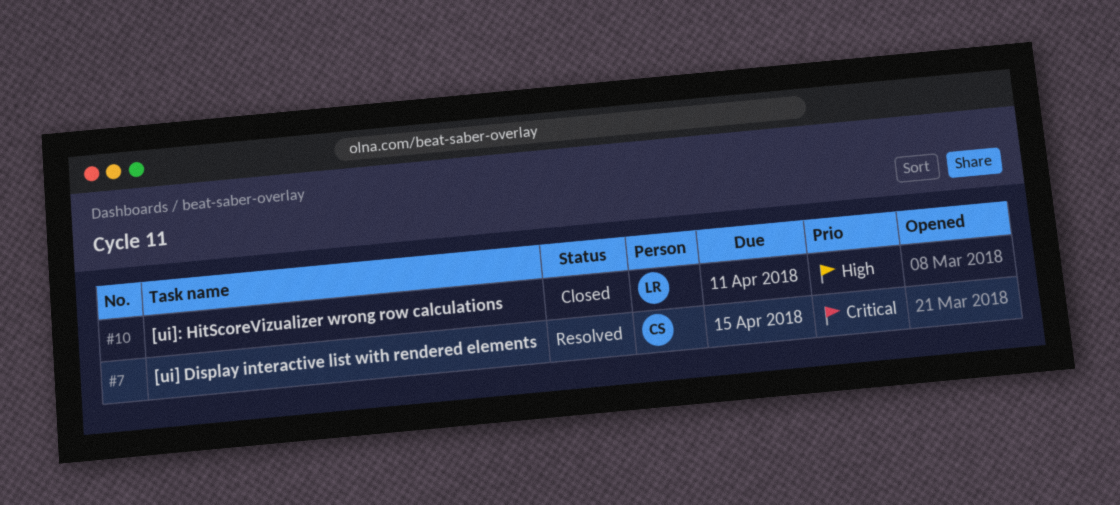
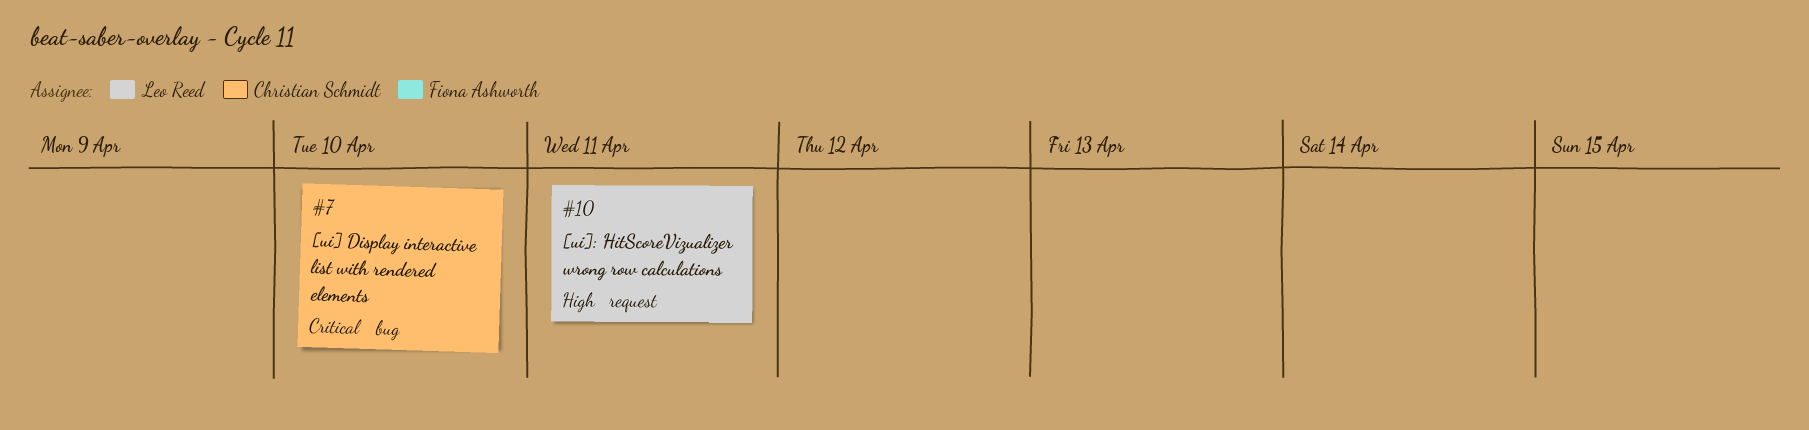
#7, due: Apr 15 -> Apr 10

